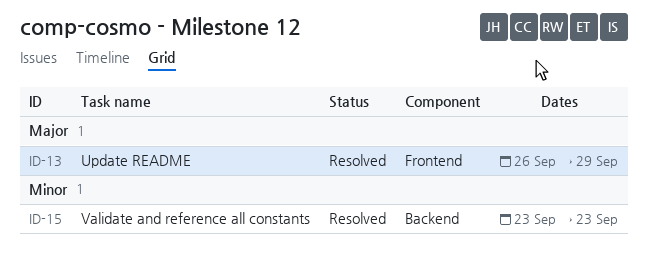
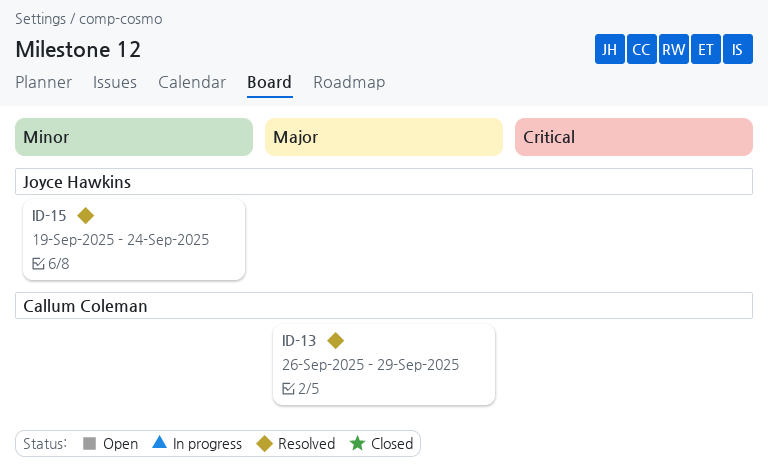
ID-15, start: Sep 23 -> Sep 19
ID-15, due: Sep 23 -> Sep 24

